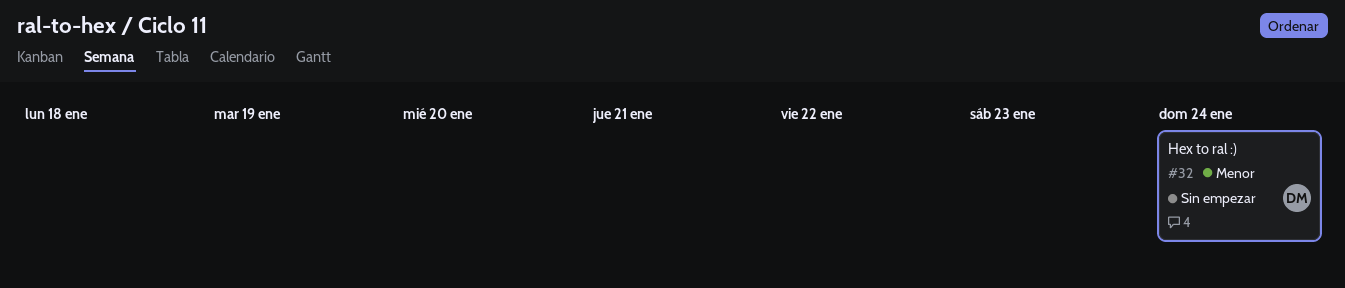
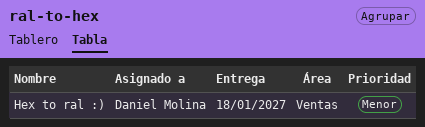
Hex to ral :), due: Jan 24 -> Jan 18

